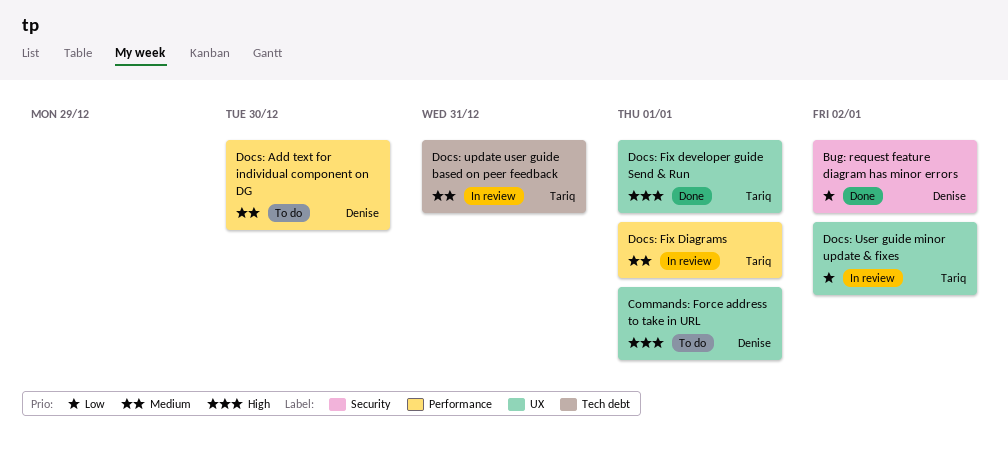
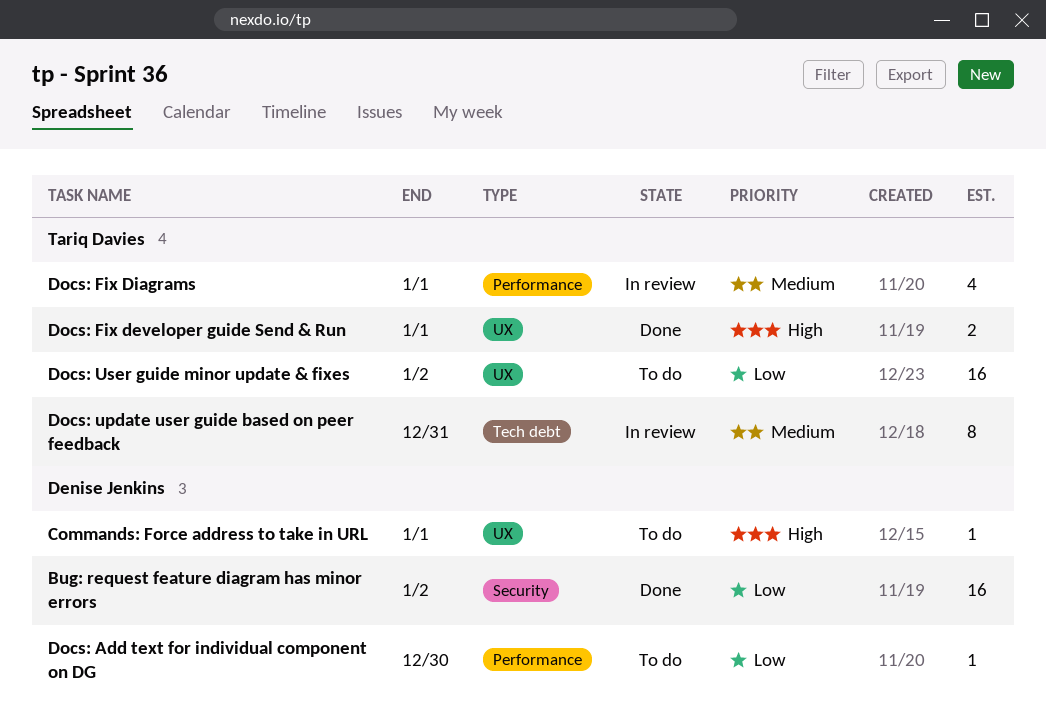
Docs: Add text for individual component on DG, priority: Medium -> Low
Docs: User guide minor update & fixes, status: In review -> To do

